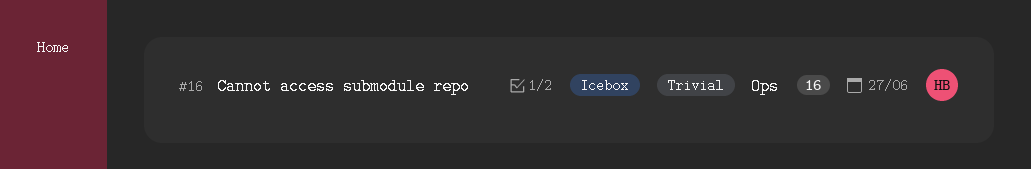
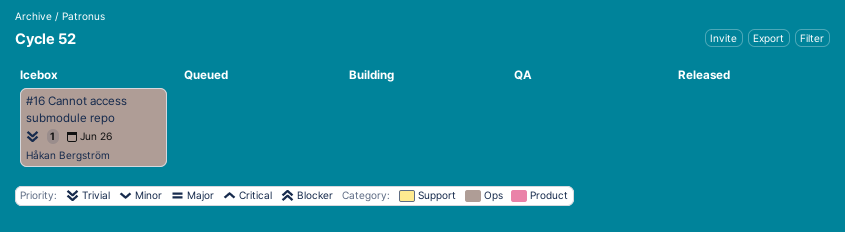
#16, estimate: 16 -> 1
#16, due: Jun 27 -> Jun 26

